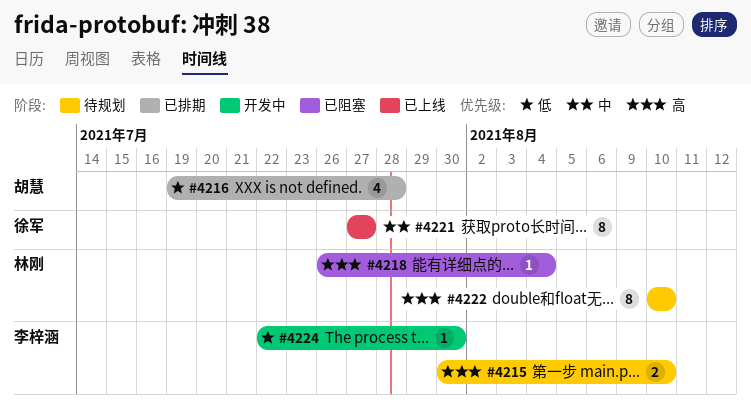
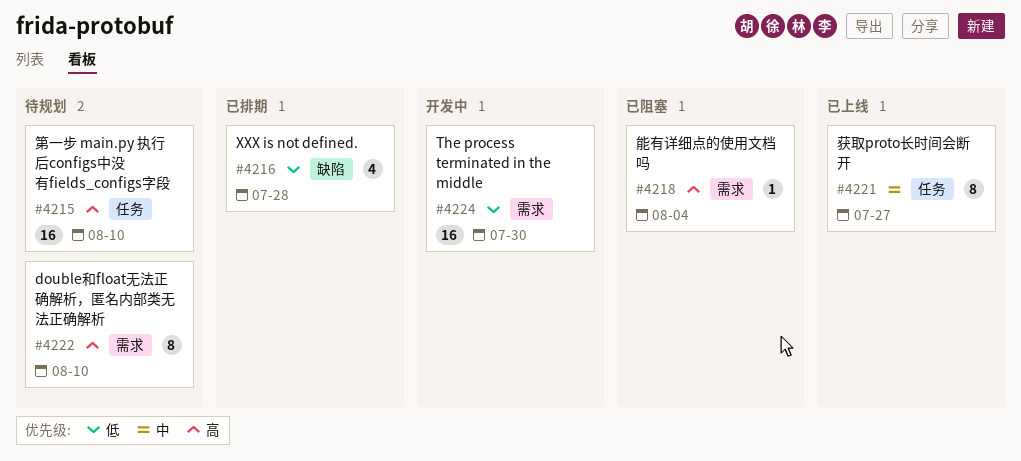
#4215, estimate: 2 -> 16
#4224, estimate: 1 -> 16

